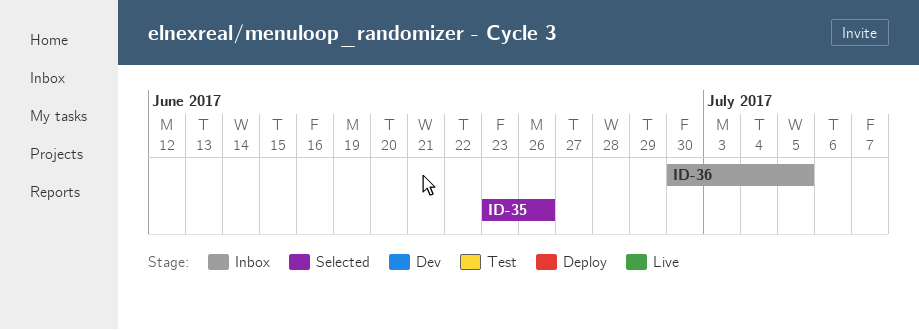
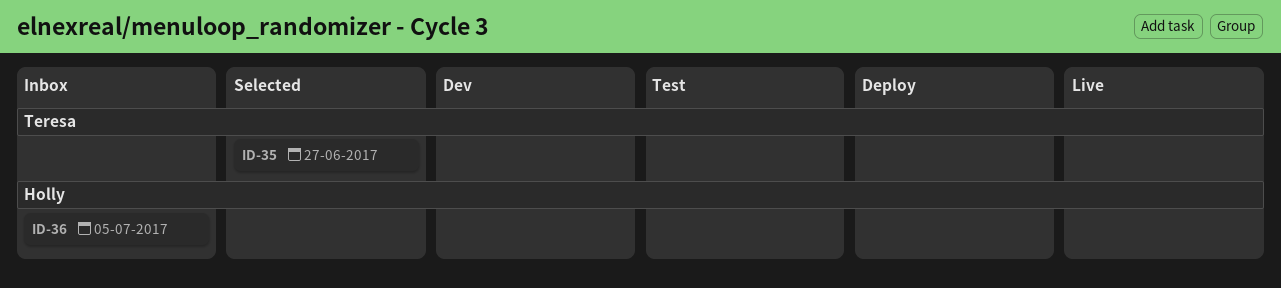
ID-35, due: Jun 26 -> Jun 27

